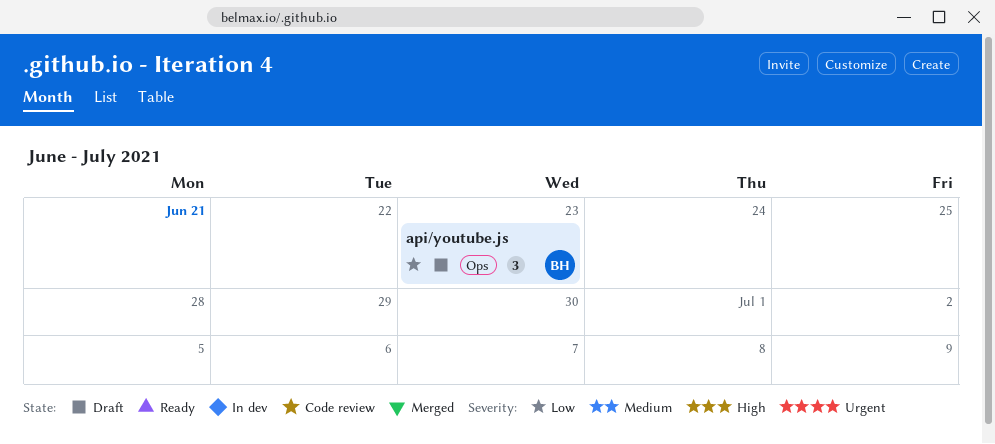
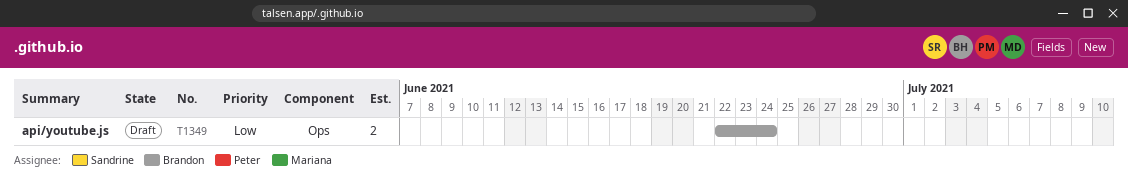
api/youtube.js, estimate: 3 -> 2
api/youtube.js, due: Jun 23 -> Jun 24

